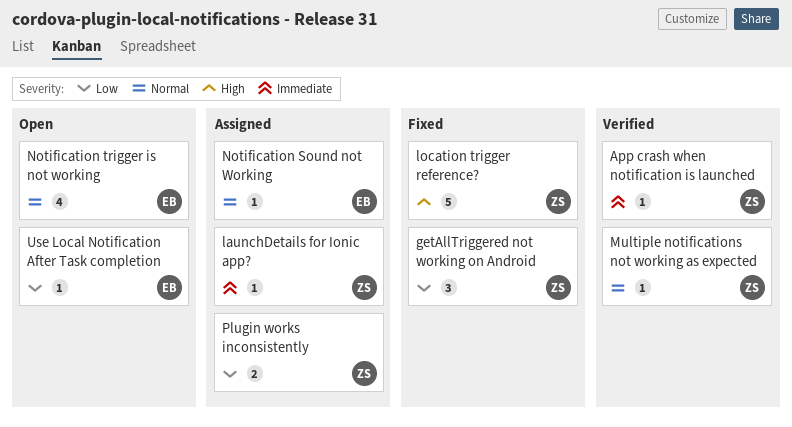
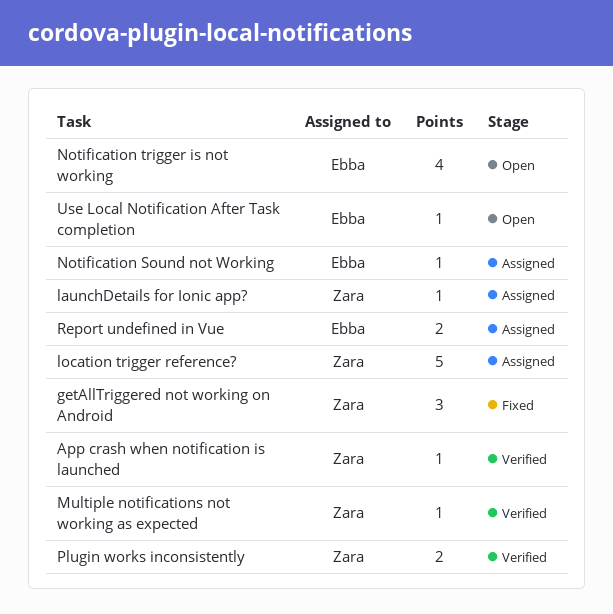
location trigger reference?, status: Fixed -> Assigned
Plugin works inconsistently, status: Assigned -> Verified
Report undefined in Vue: none -> present

